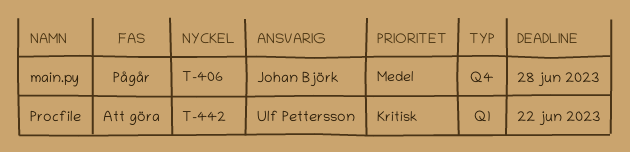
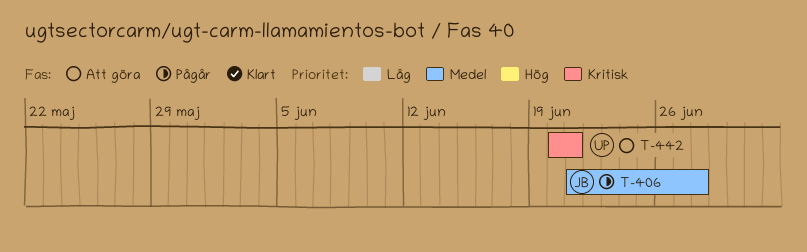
T-442, due: Jun 22 -> Jun 21

